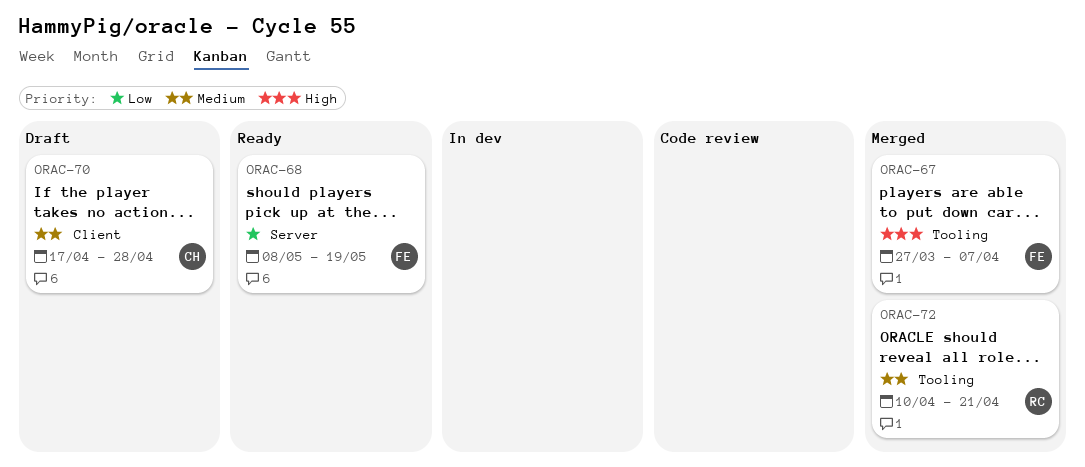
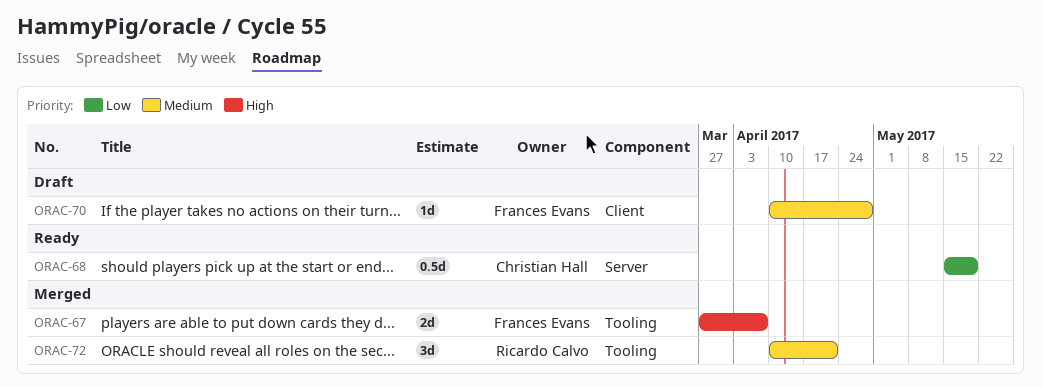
ORAC-68, owner: Frances Evans -> Christian Hall
ORAC-68, start: May 8 -> May 15
ORAC-70, owner: Christian Hall -> Frances Evans
ORAC-70, start: Apr 17 -> Apr 10

